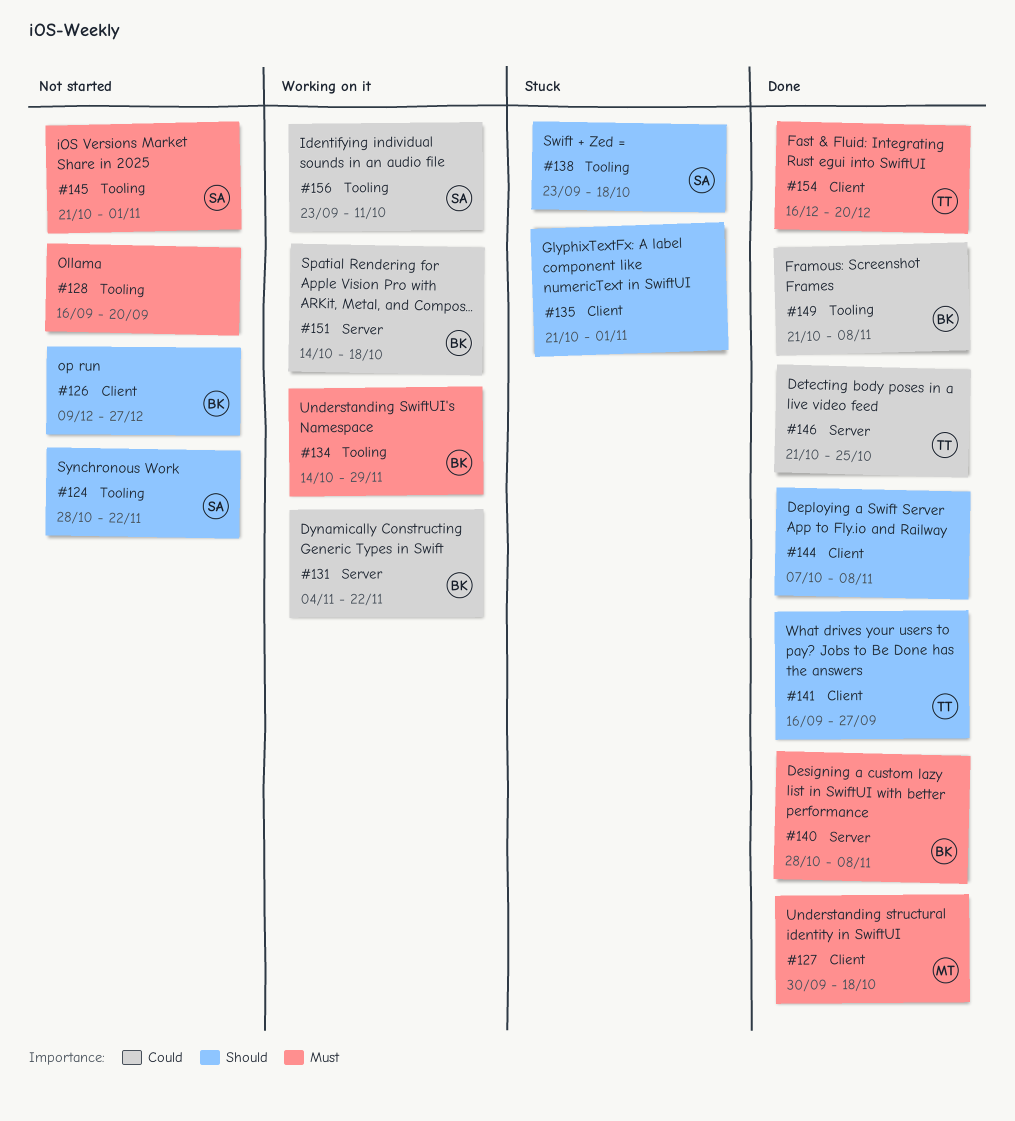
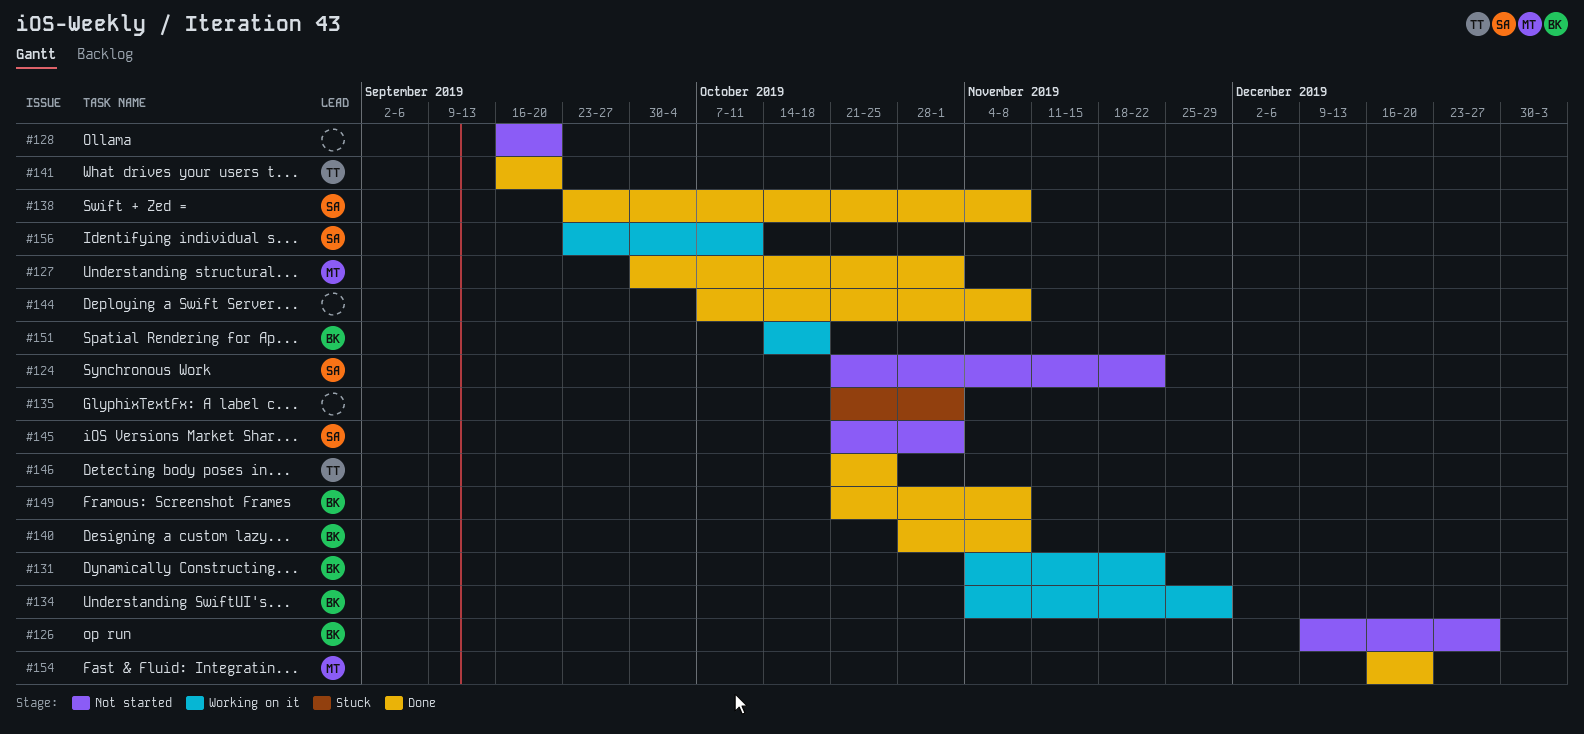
#124, start: Oct 28 -> Oct 21
#127, due: Oct 18 -> Nov 1
#134, start: Oct 14 -> Nov 4
#138, status: Stuck -> Done
#138, due: Oct 18 -> Nov 8
#141, due: Sep 27 -> Sep 20
#154, owner: TT -> MT

